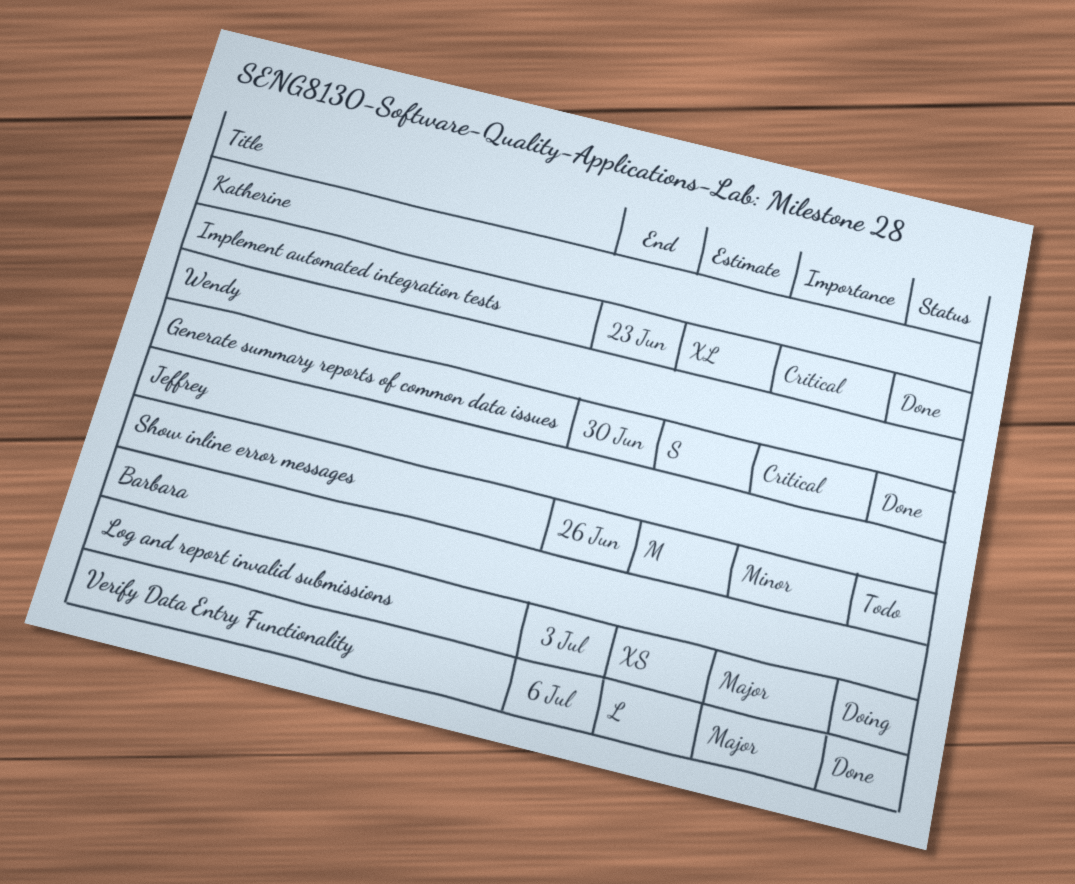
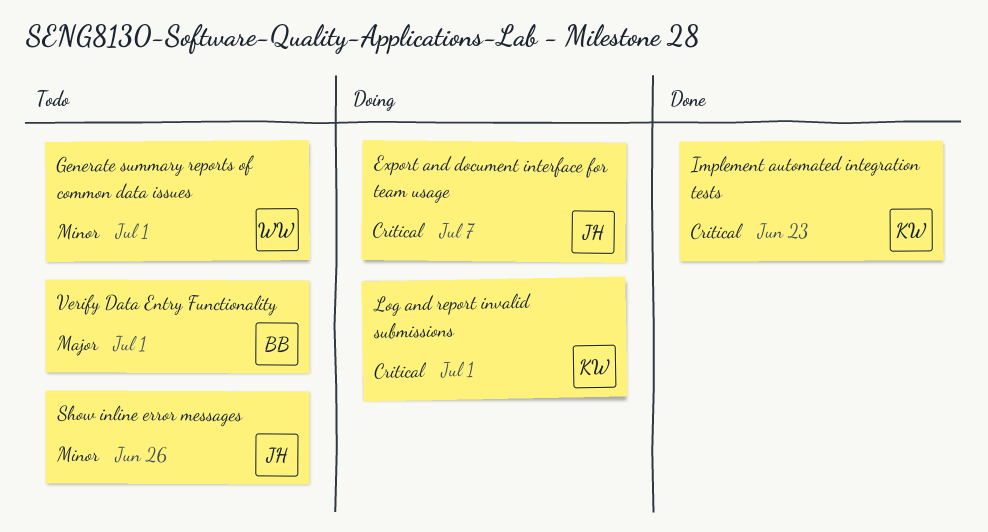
Export and document interface for team usage: none -> present
Generate summary reports of common data issues, status: Done -> Todo
Generate summary reports of common data issues, priority: Critical -> Minor
Generate summary reports of common data issues, due: Jun 30 -> Jul 1
Log and report invalid submissions, owner: Barbara -> Katherine
Log and report invalid submissions, priority: Major -> Critical
Log and report invalid submissions, due: Jul 3 -> Jul 1
Verify Data Entry Functionality, status: Done -> Todo
Verify Data Entry Functionality, due: Jul 6 -> Jul 1

